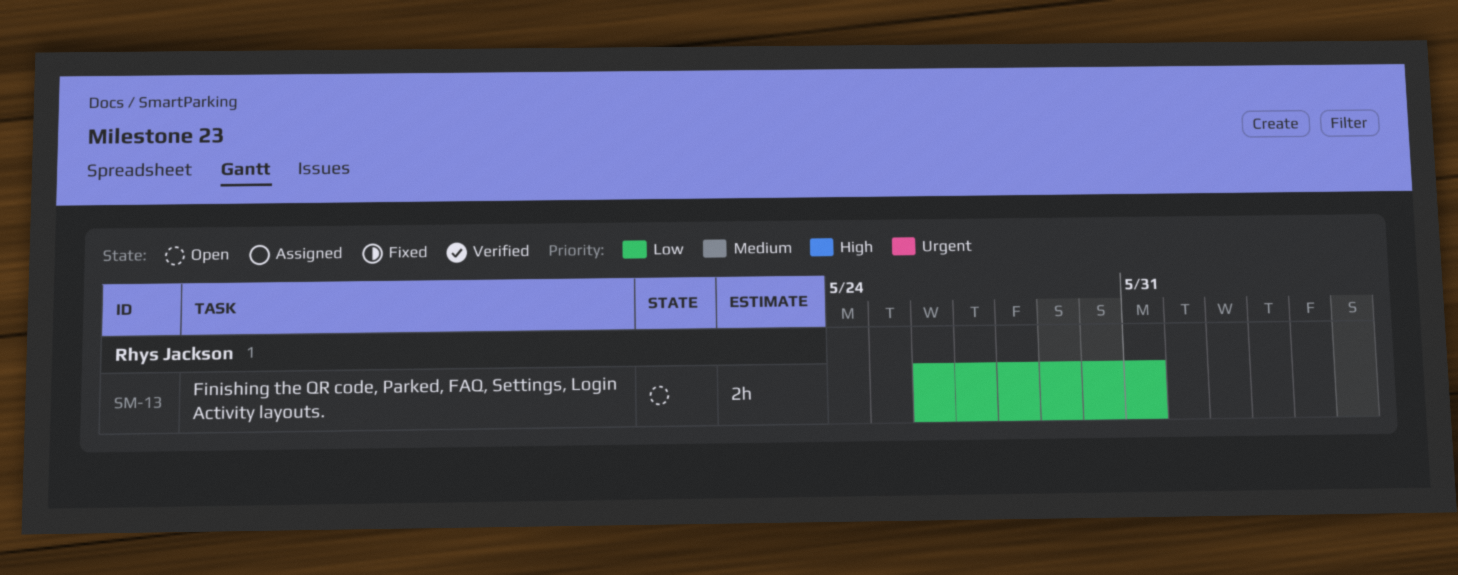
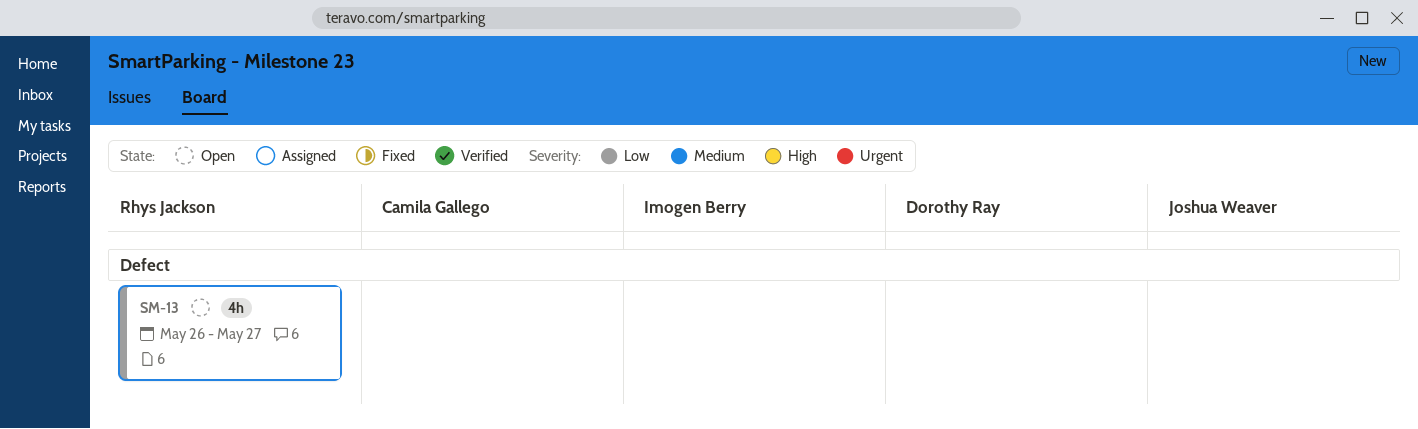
SM-13, estimate: 2h -> 4h
SM-13, due: May 31 -> May 27

